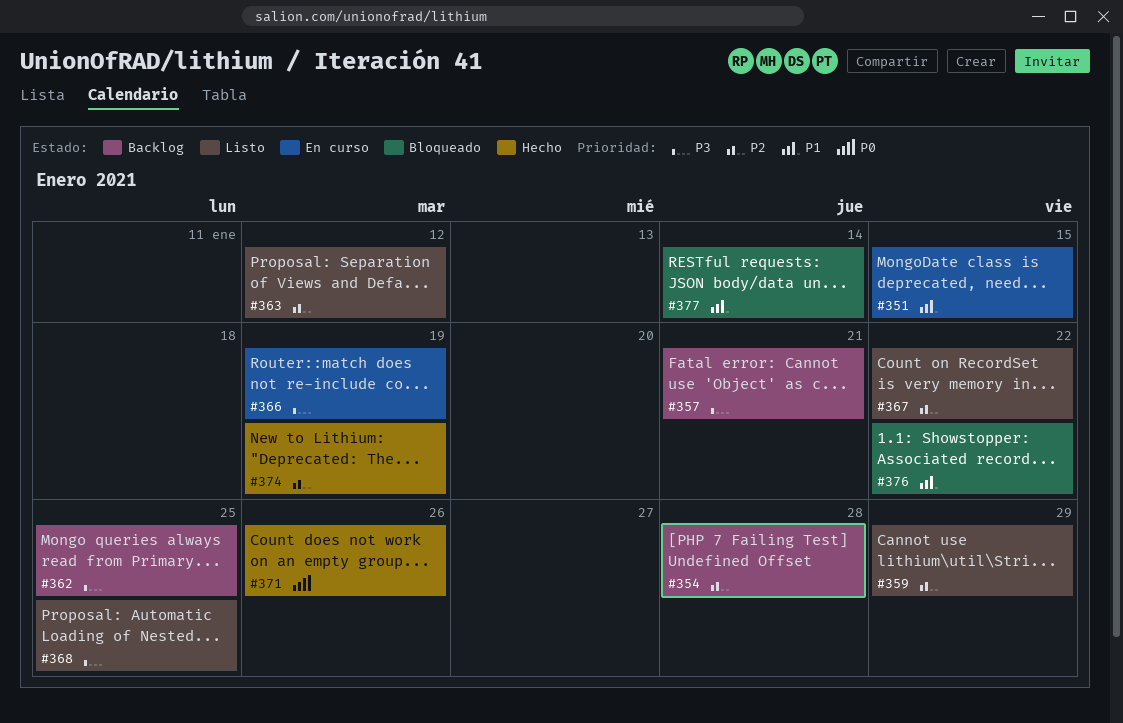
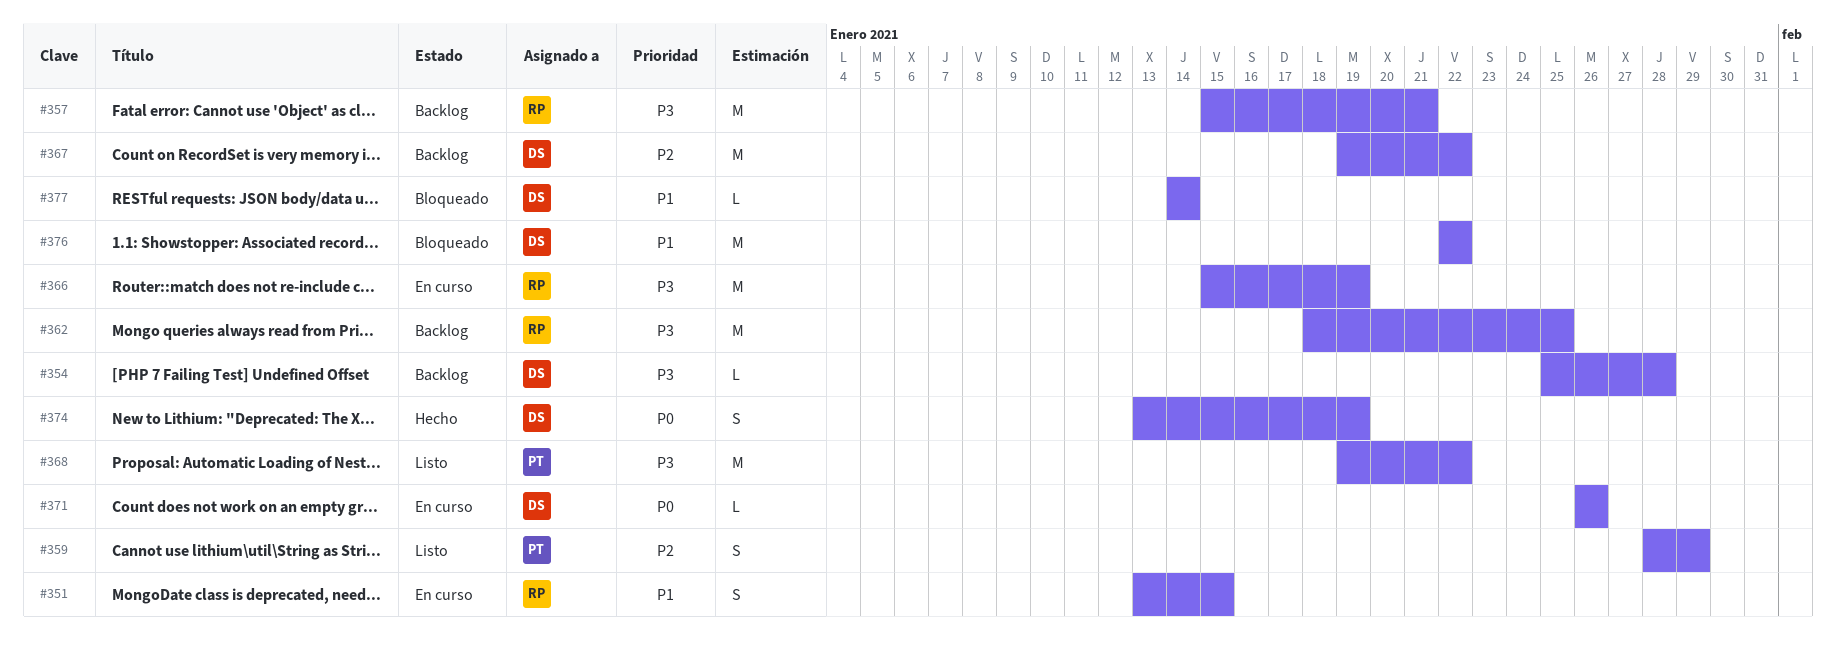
#354, priority: P2 -> P3
#363: present -> none
#367, status: Listo -> Backlog
#368, due: Jan 25 -> Jan 22
#371, status: Hecho -> En curso
#374, priority: P2 -> P0

